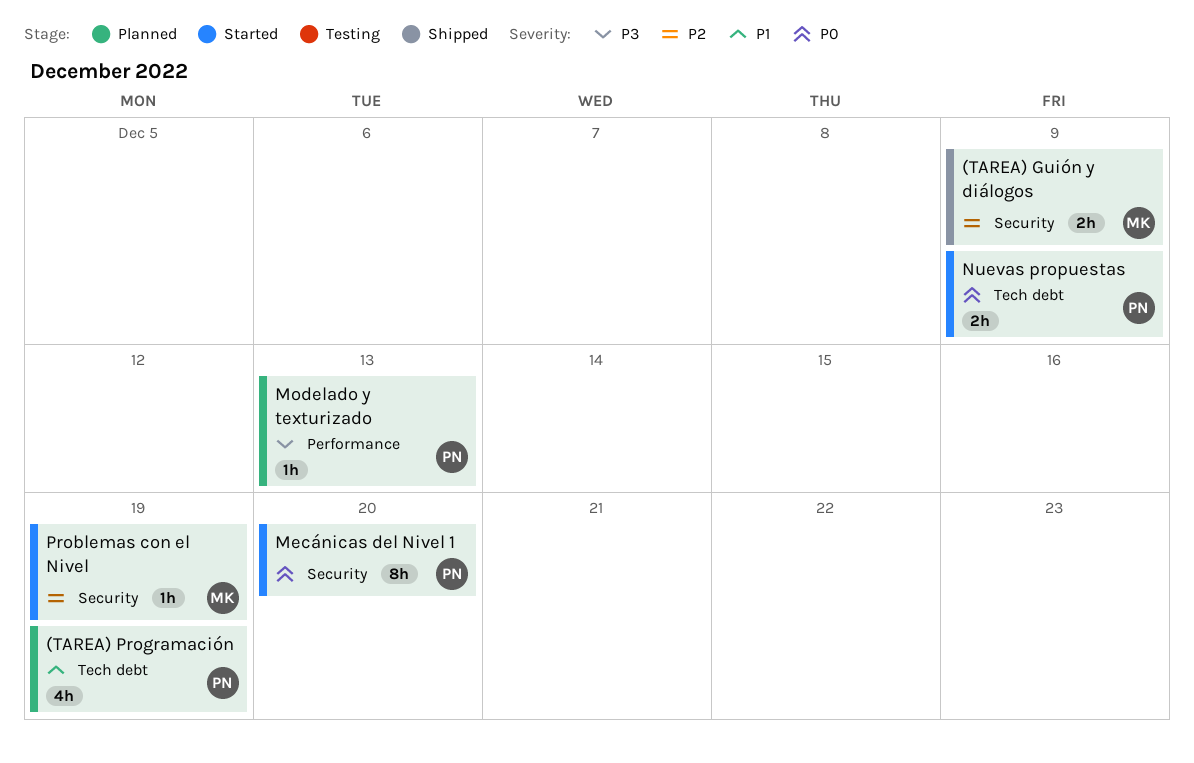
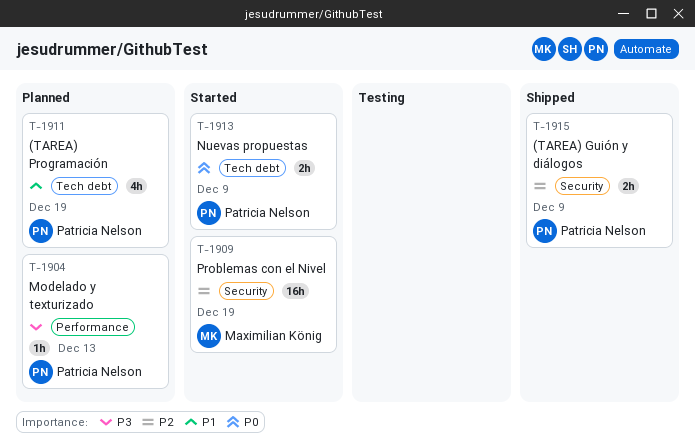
(TAREA) Guión y diálogos, owner: Maximilian König -> Patricia Nelson
Mecánicas del Nivel 1: present -> none
Problemas con el Nivel, estimate: 1h -> 16h

